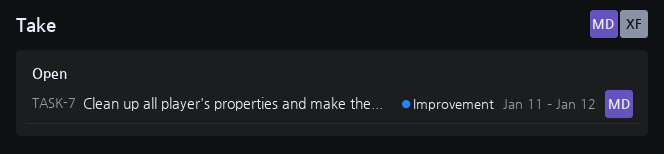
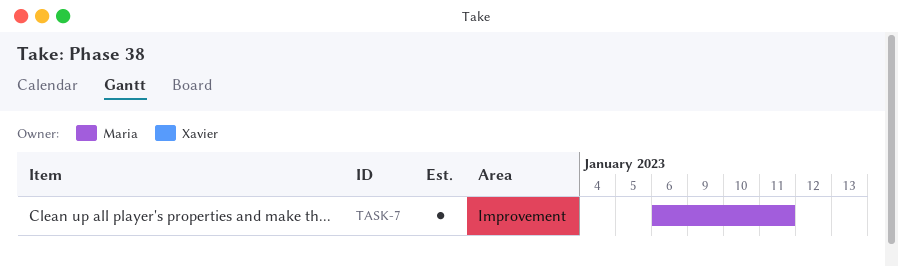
TASK-7, start: Jan 11 -> Jan 6
TASK-7, due: Jan 12 -> Jan 11

